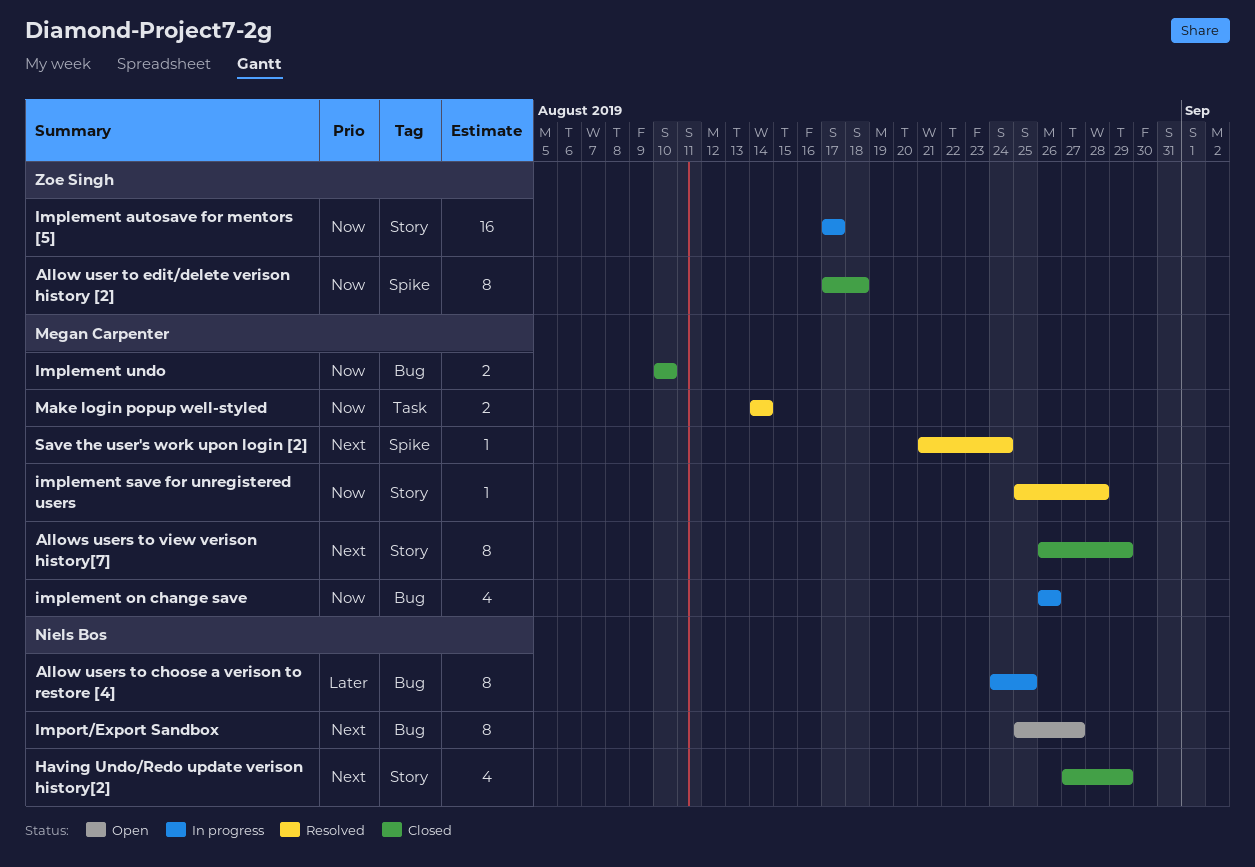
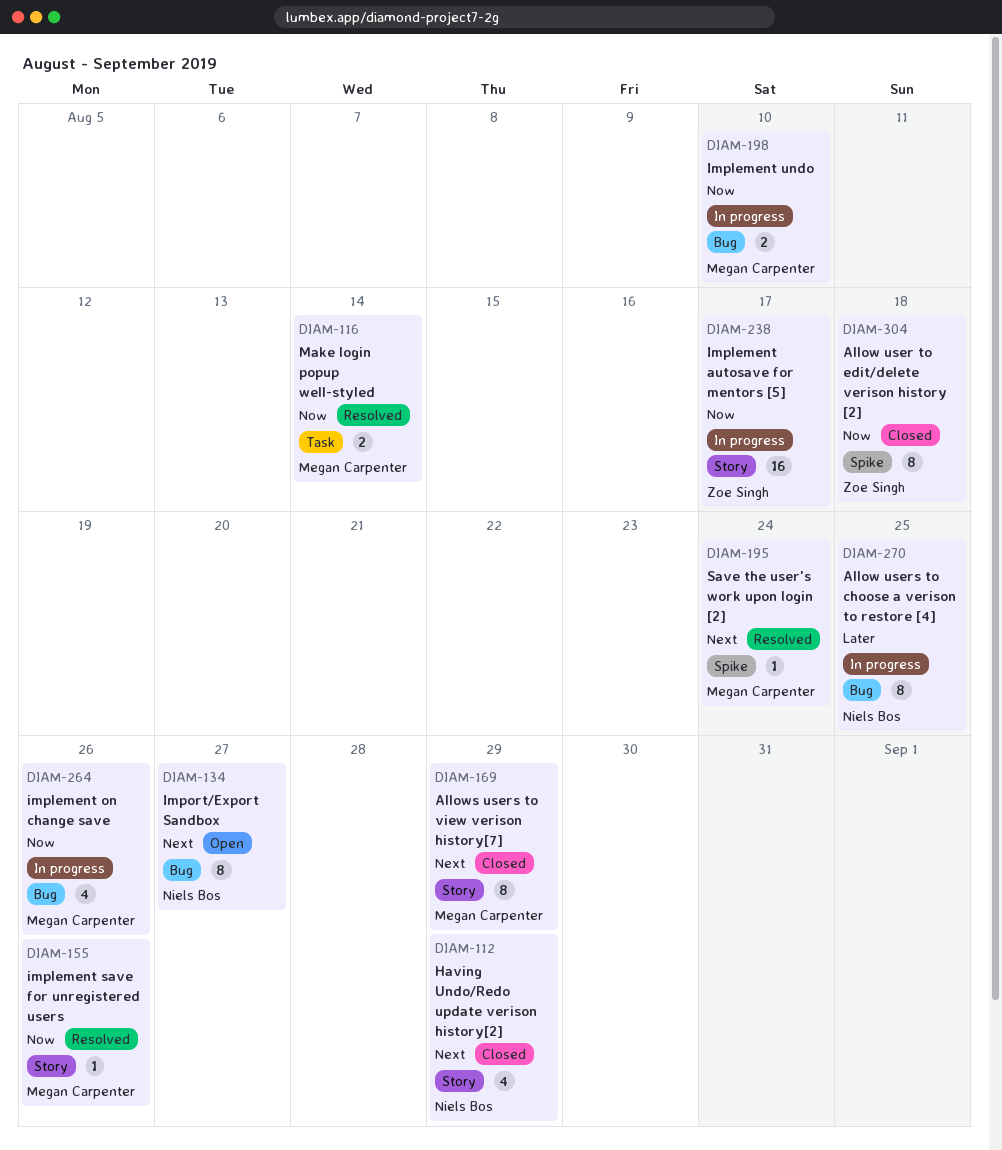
implement save for unregistered users, due: Aug 28 -> Aug 26
Implement undo, status: Closed -> In progress

